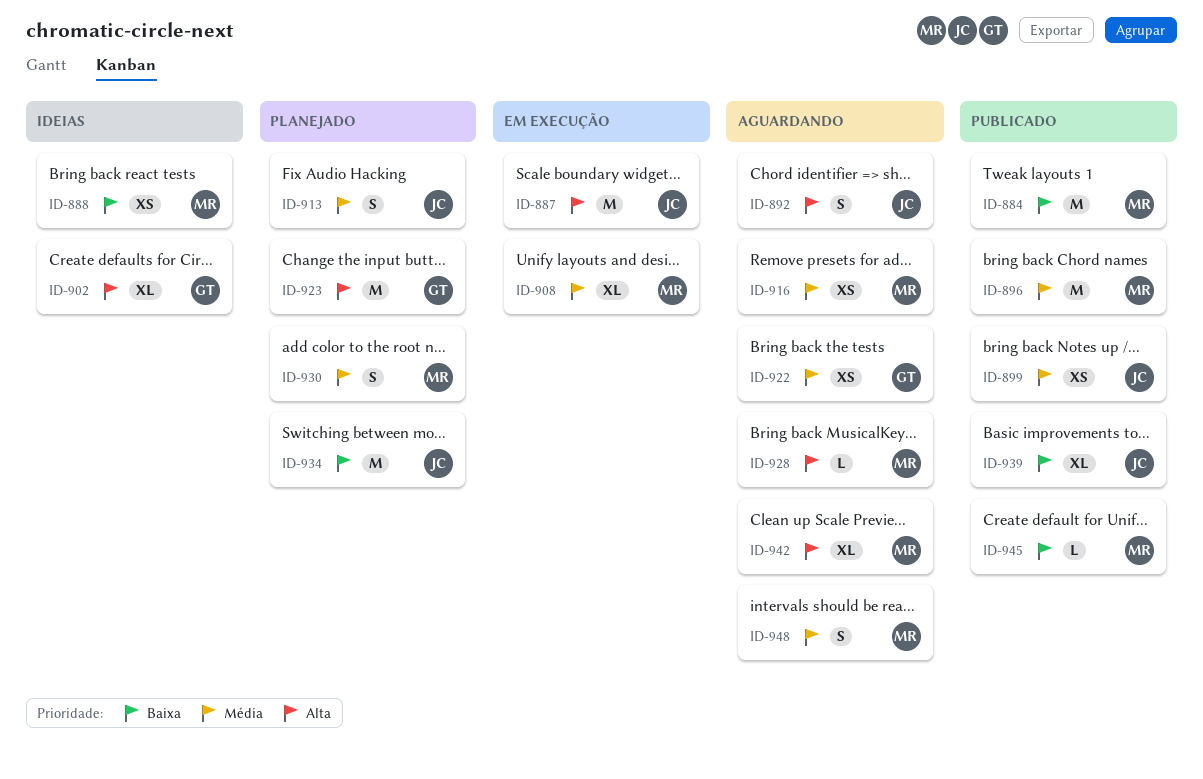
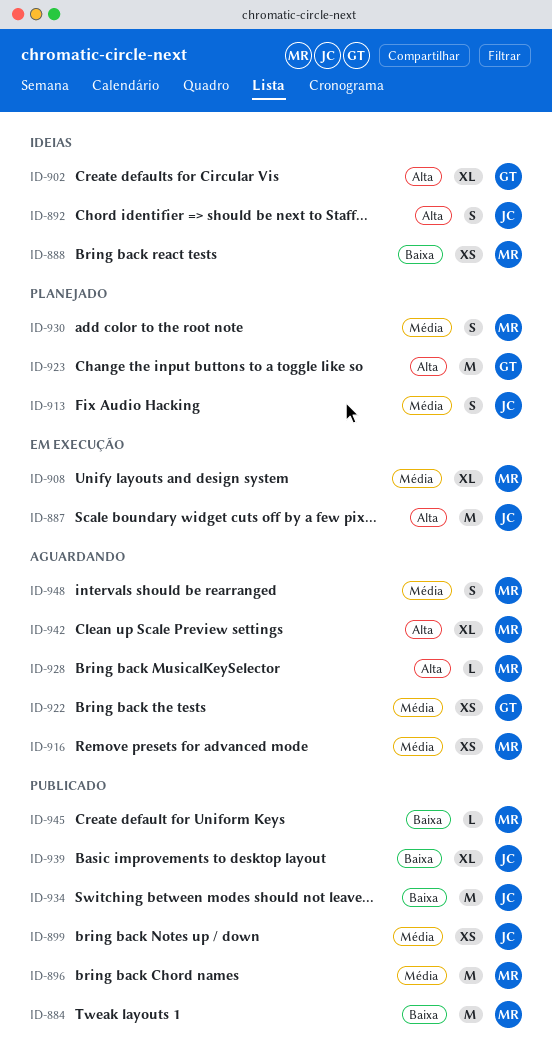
ID-892, status: Aguardando -> Ideias
ID-934, status: Planejado -> Publicado

